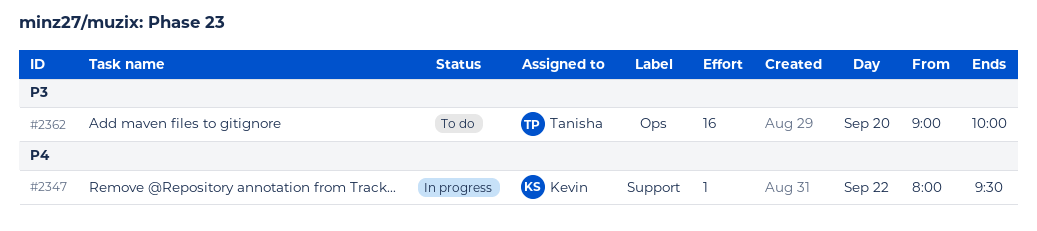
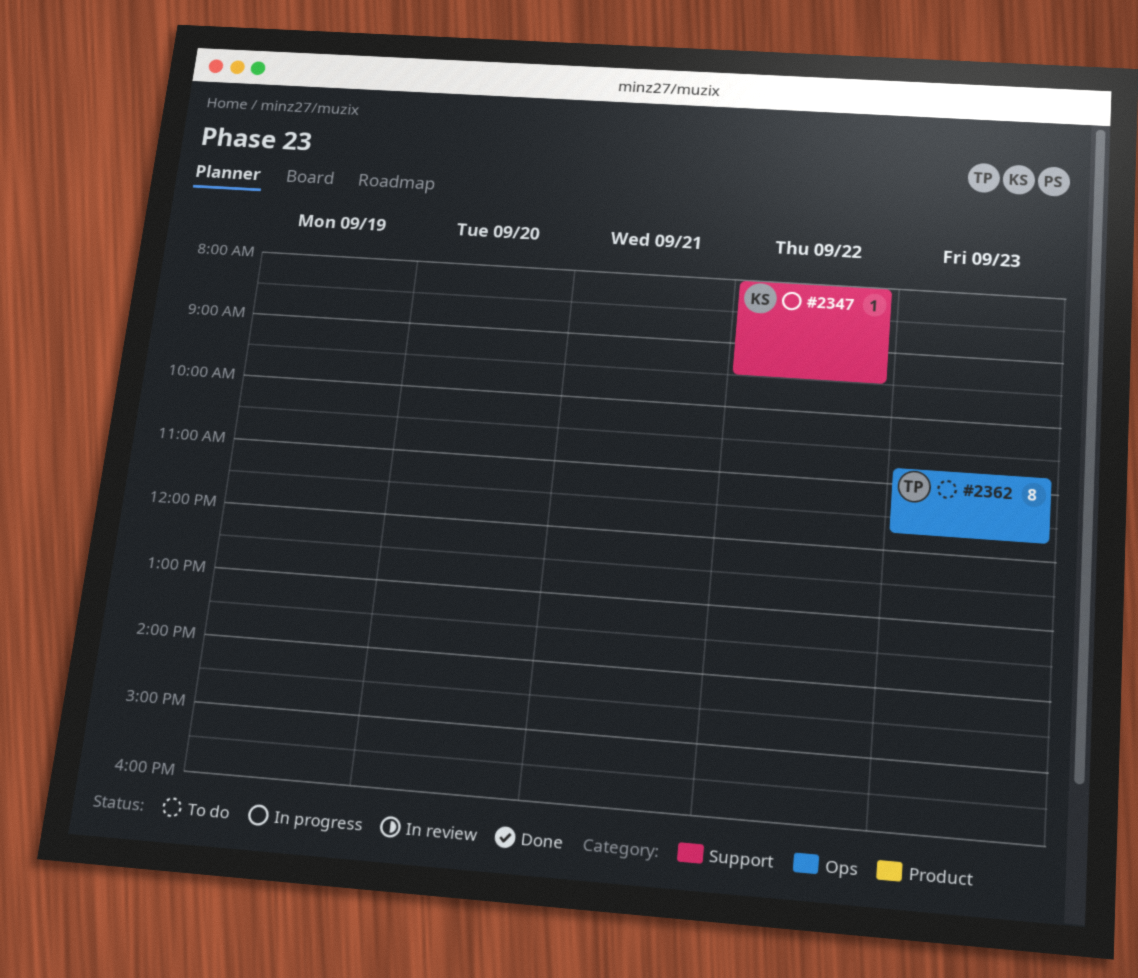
#2362, estimate: 16 -> 8
#2362, day: Sep 20 -> Sep 23
#2362, begins: 09:00 -> 10:45
#2362, ends: 10:00 -> 11:45

